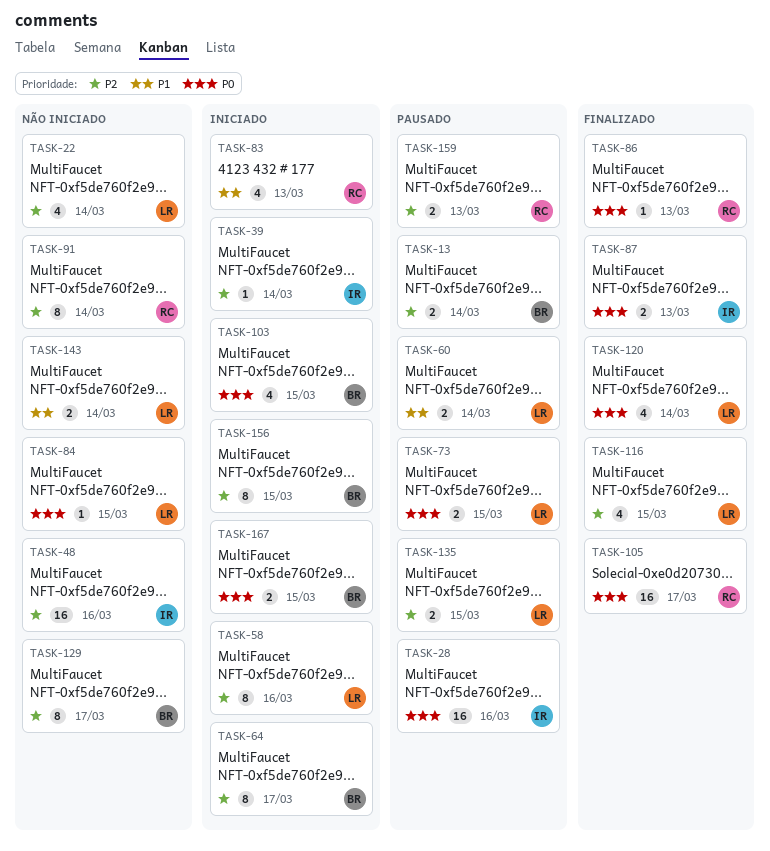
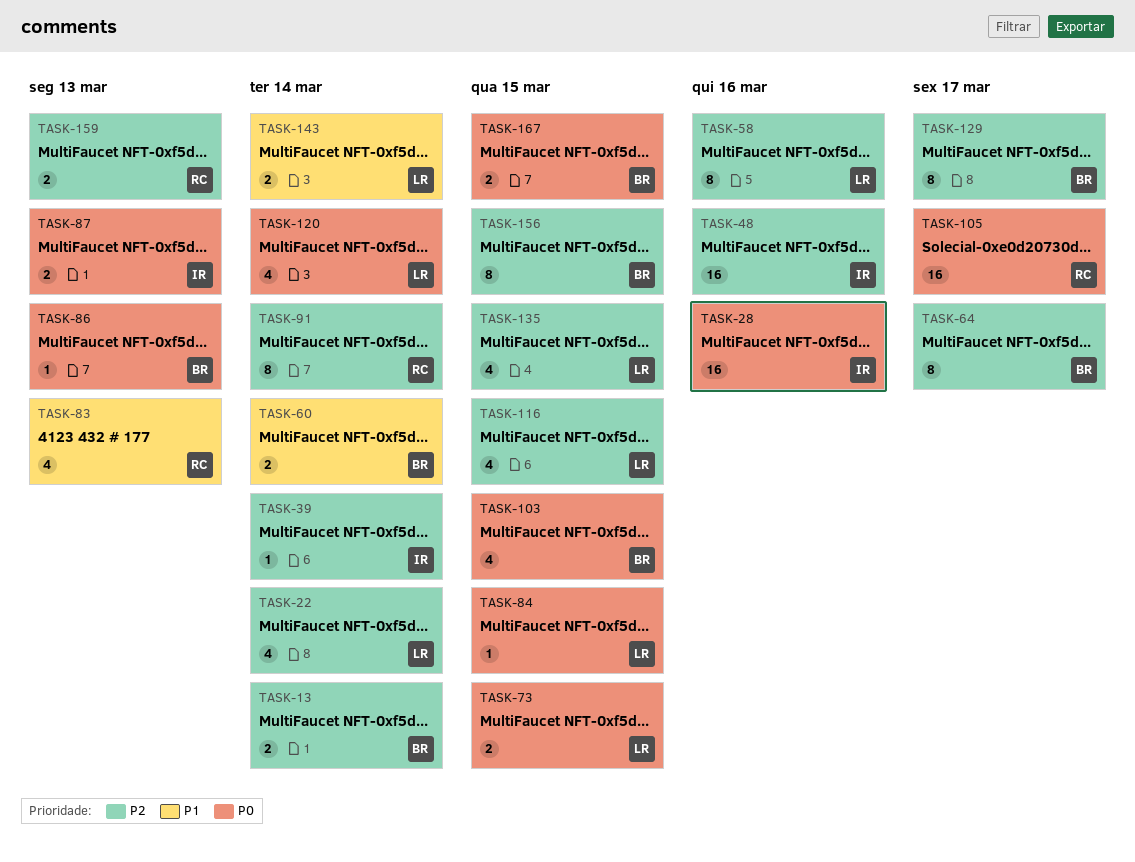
TASK-60, owner: LR -> BR
TASK-86, owner: RC -> BR
TASK-135, estimate: 2 -> 4

